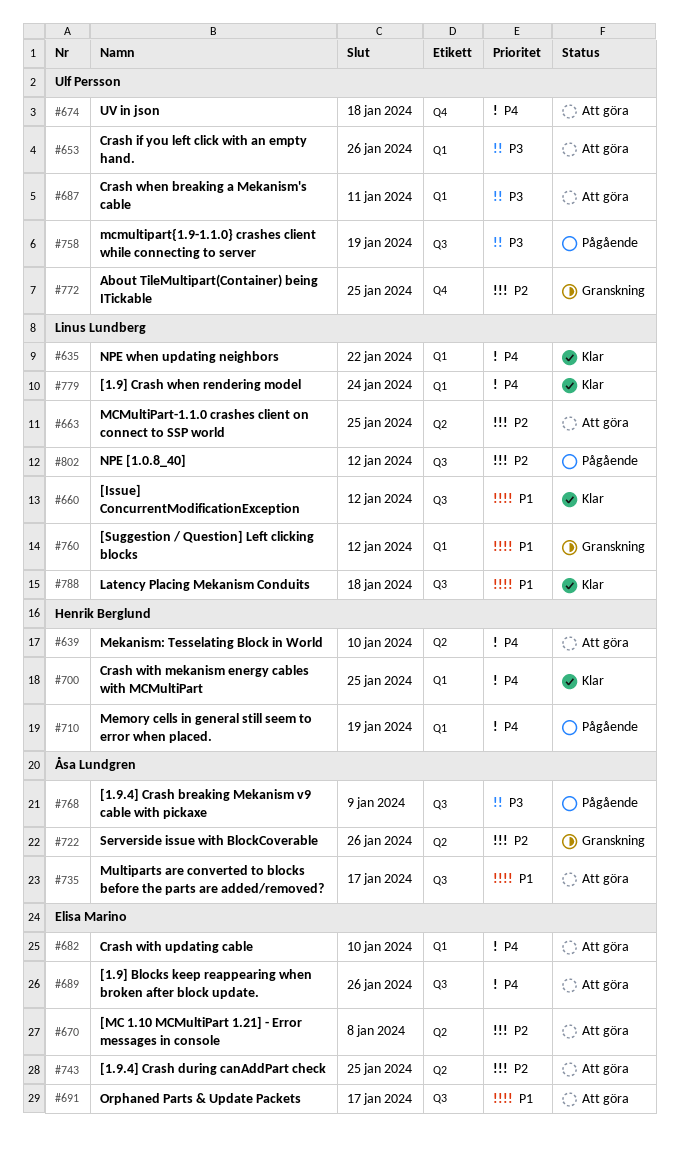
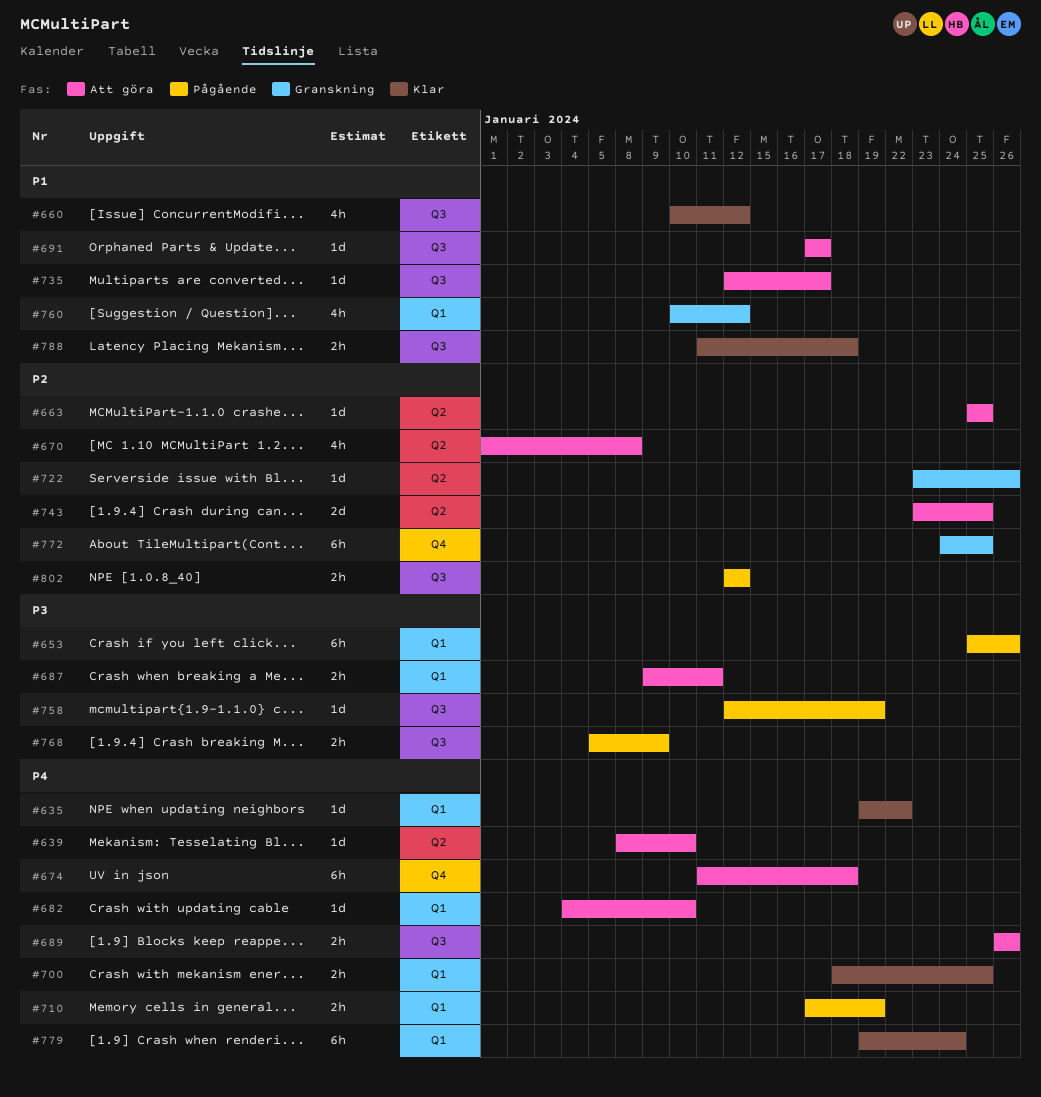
#653, status: Att göra -> Pågående

